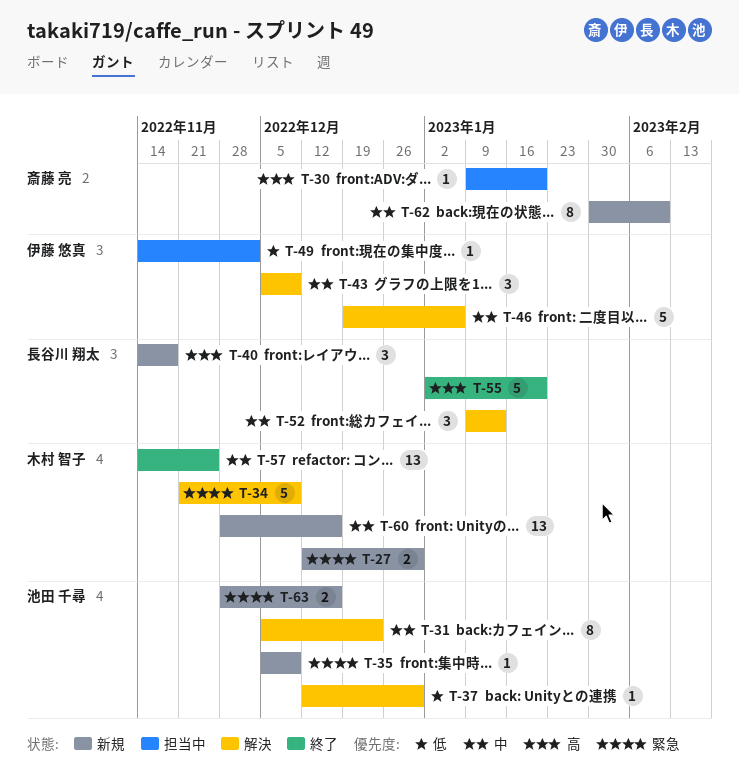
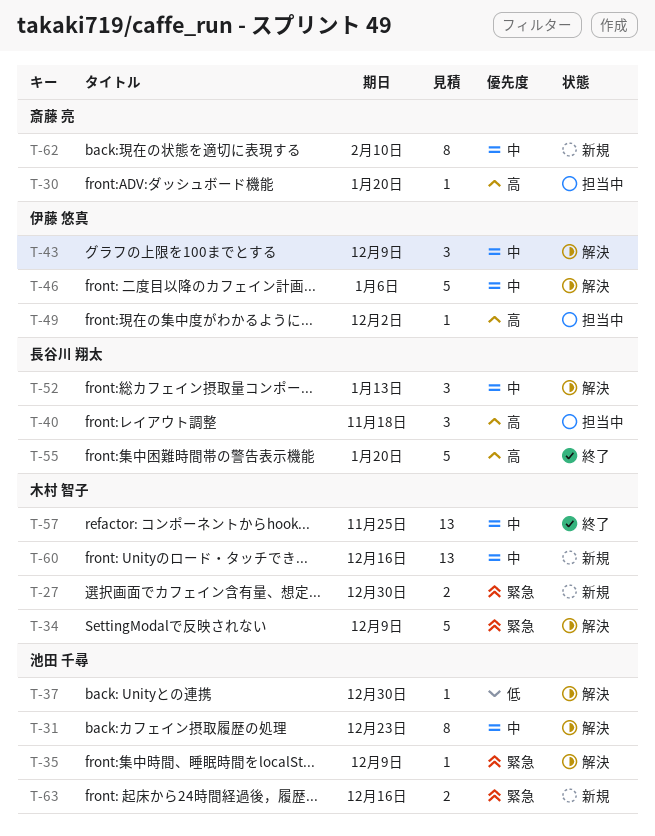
T-35, status: 新規 -> 解決
T-40, status: 新規 -> 担当中
T-49, priority: 低 -> 高

